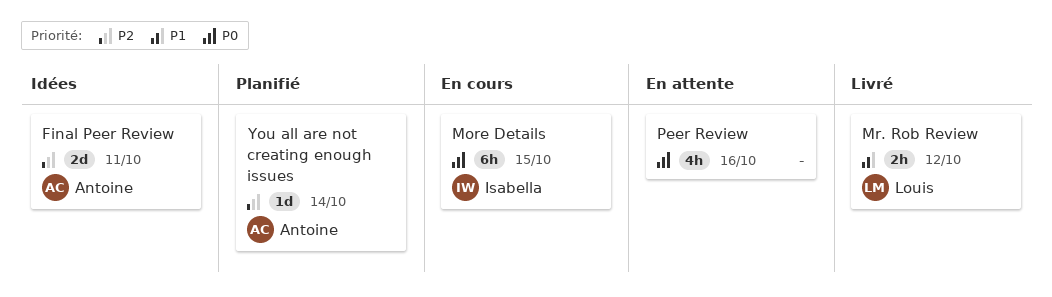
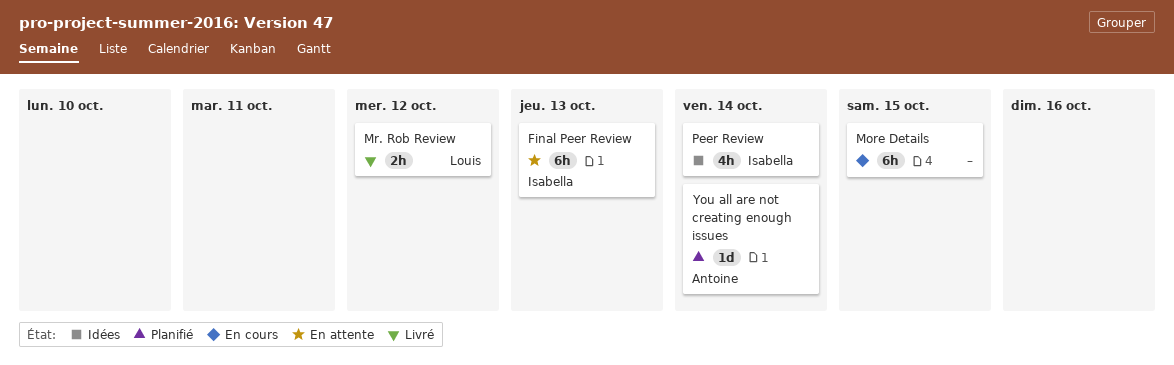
Final Peer Review, status: Idées -> En attente
Final Peer Review, owner: Antoine -> Isabella
Final Peer Review, estimate: 2d -> 6h
Final Peer Review, due: Oct 11 -> Oct 13
More Details, owner: Isabella -> none
Peer Review, status: En attente -> Idées
Peer Review, owner: none -> Isabella
Peer Review, due: Oct 16 -> Oct 14

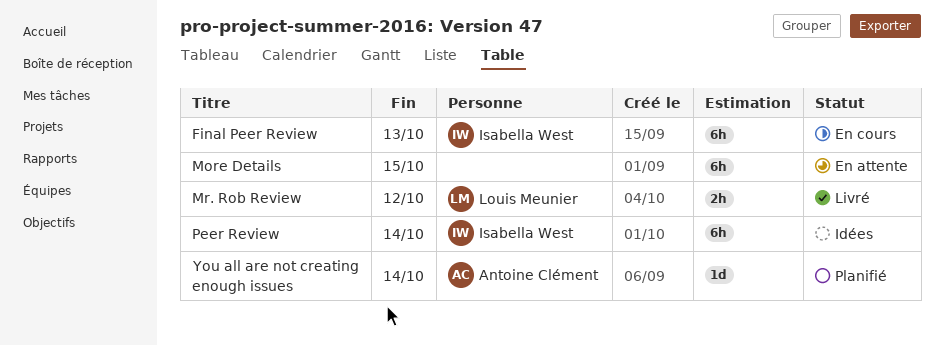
Final Peer Review, status: En attente -> En cours
More Details, status: En cours -> En attente
Peer Review, estimate: 4h -> 6h

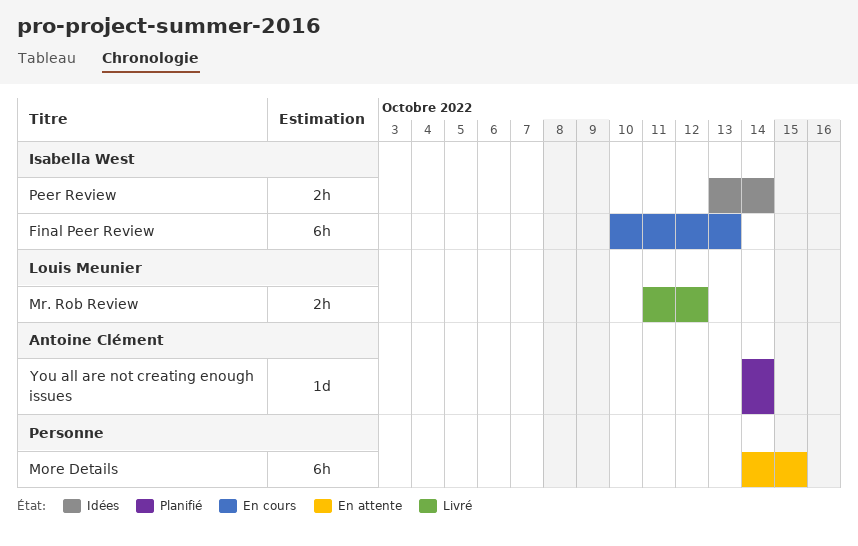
Peer Review, estimate: 6h -> 2h

